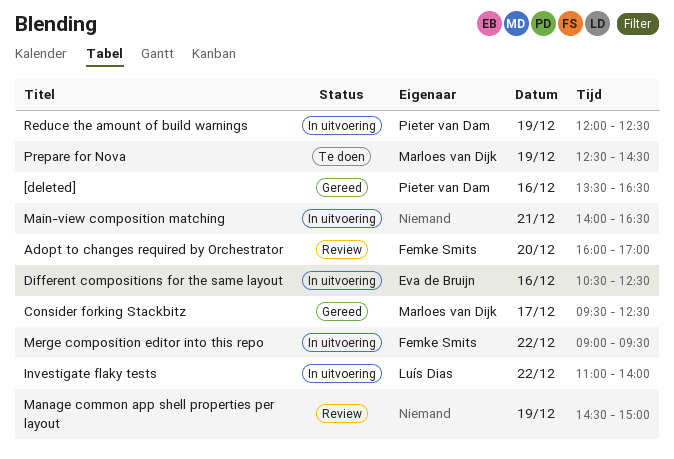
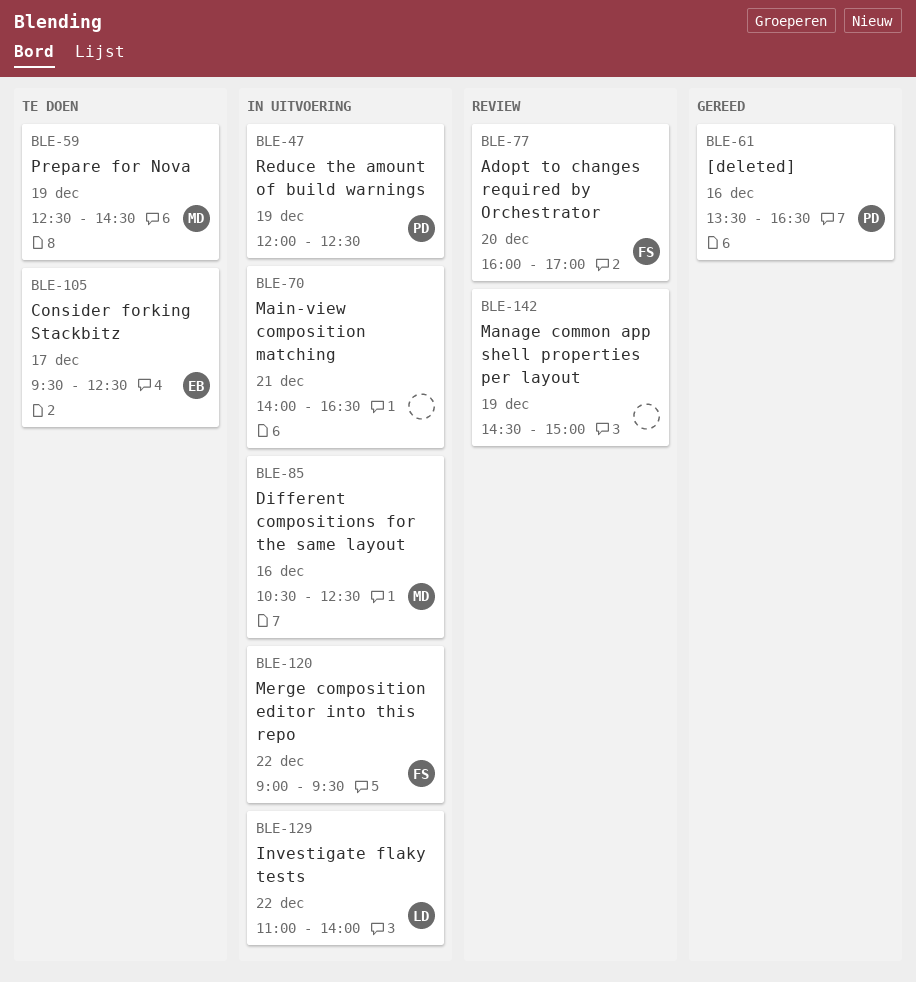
Consider forking Stackbitz, status: Gereed -> Te doen
Consider forking Stackbitz, owner: Marloes van Dijk -> Eva de Bruijn
Different compositions for the same layout, owner: Eva de Bruijn -> Marloes van Dijk

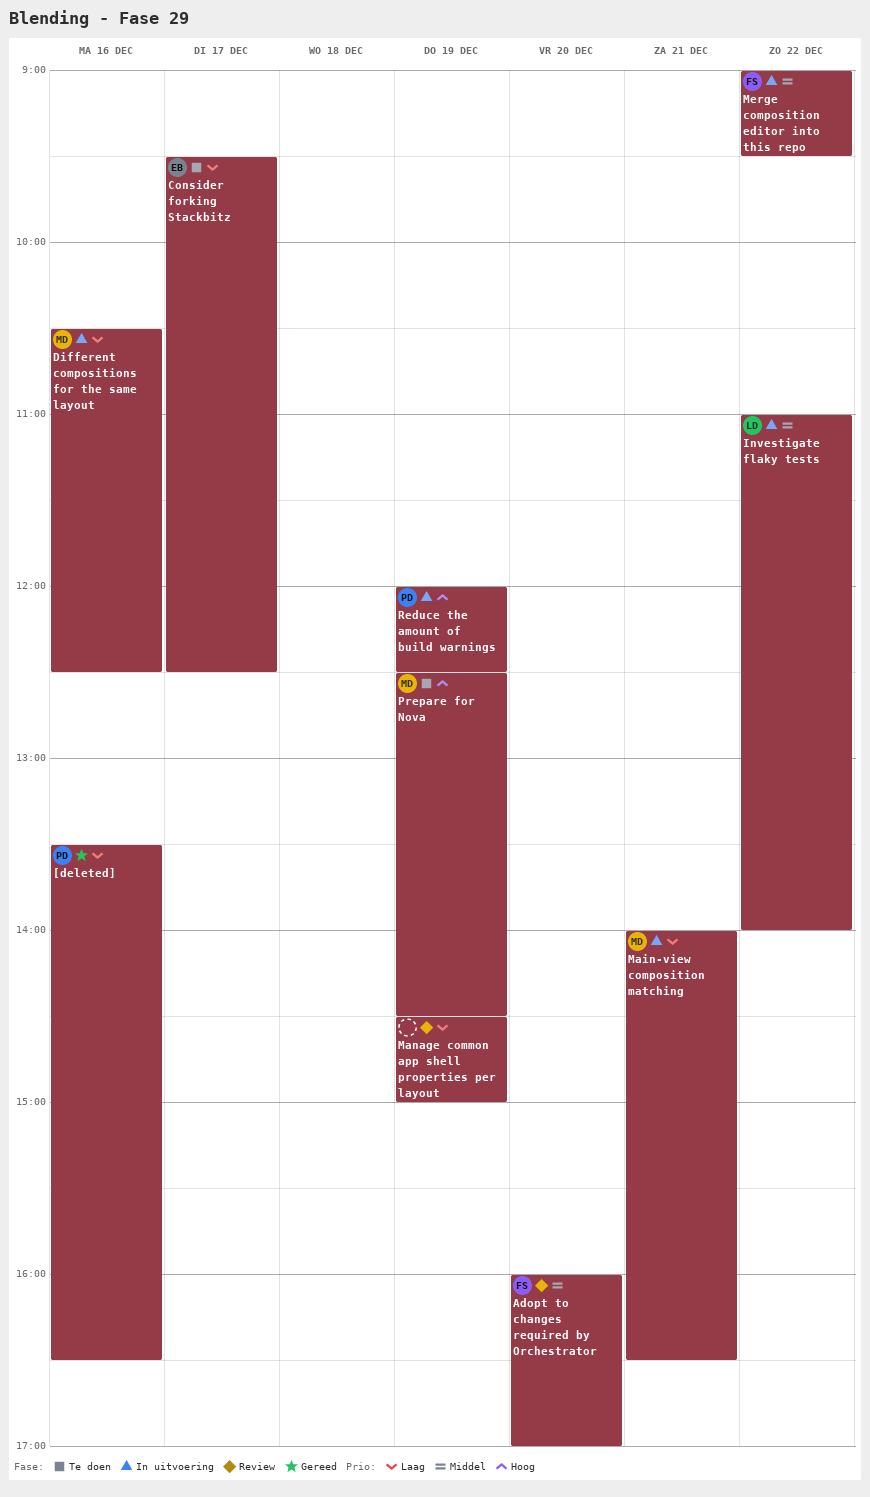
Main-view composition matching, owner: none -> MD

